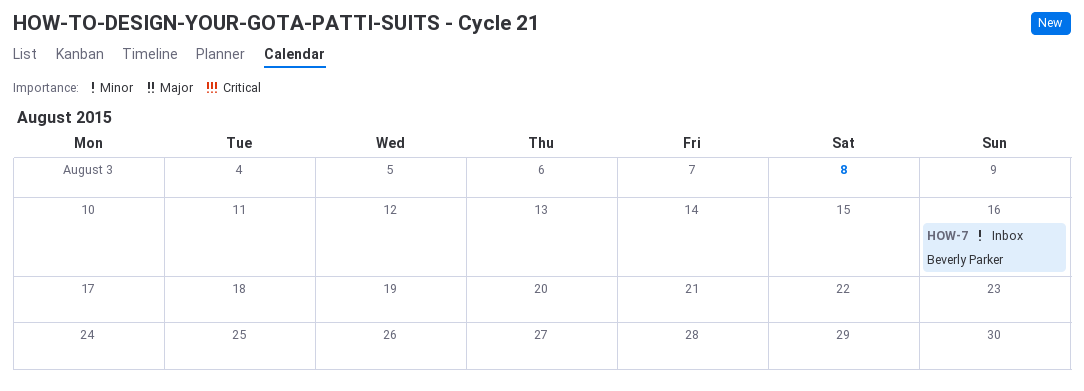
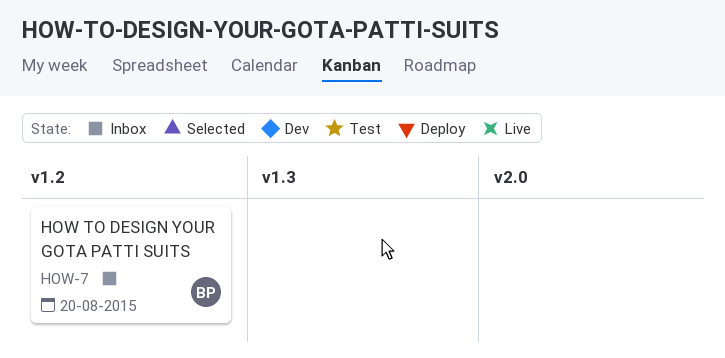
HOW-7, due: Aug 16 -> Aug 20

